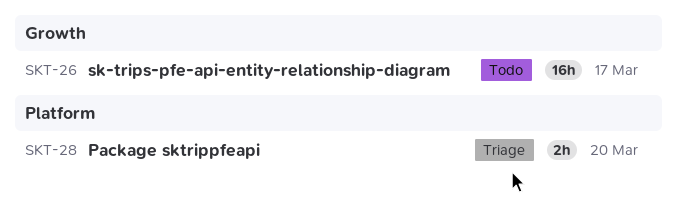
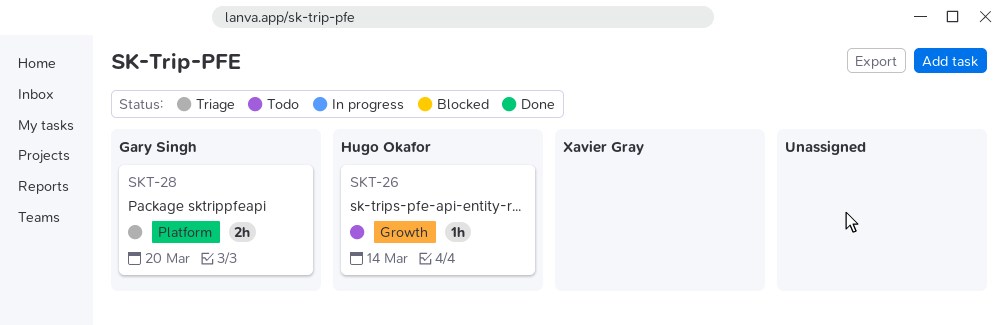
SKT-26, estimate: 16h -> 1h
SKT-26, due: Mar 17 -> Mar 14

